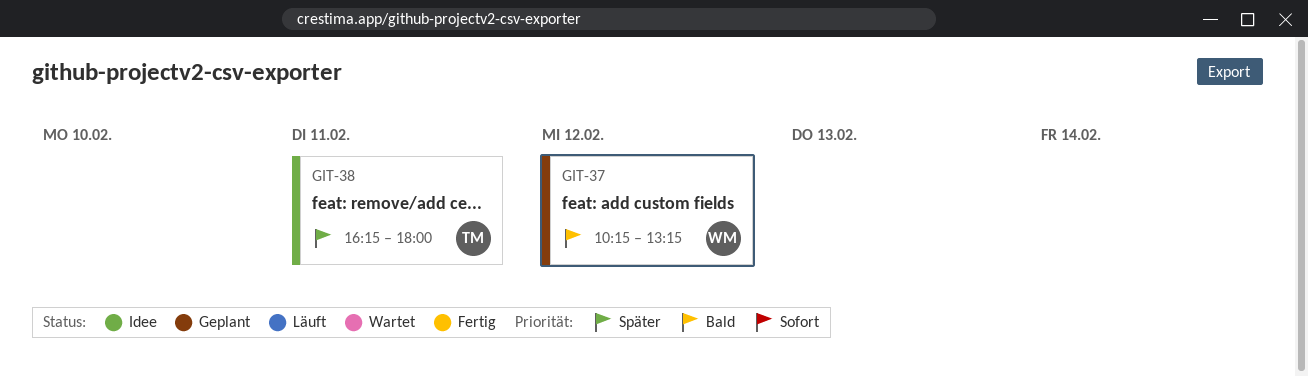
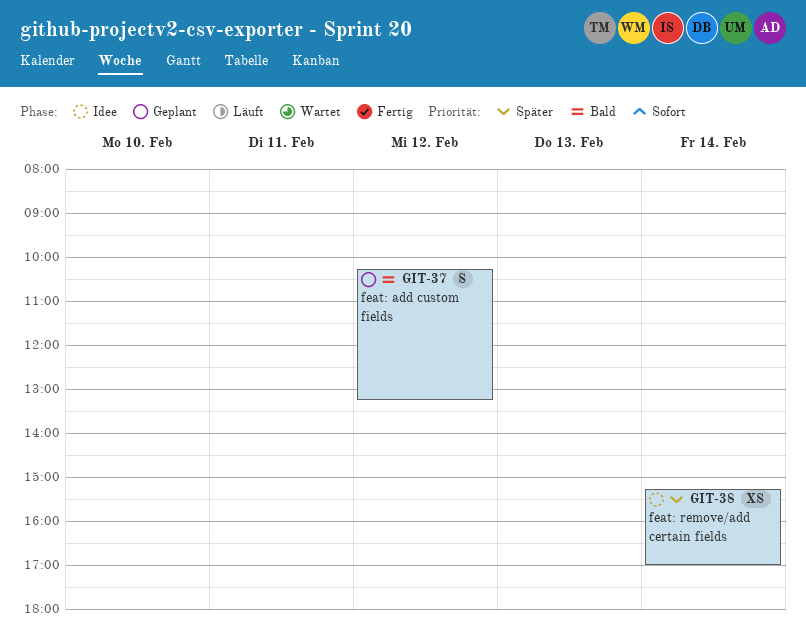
GIT-38, day: Feb 11 -> Feb 14
GIT-38, begins: 16:15 -> 15:15
GIT-38, ends: 18:00 -> 17:00

